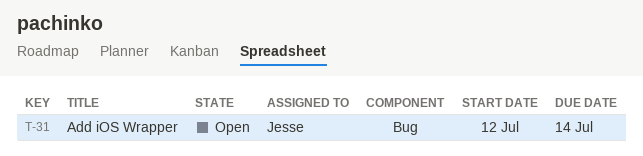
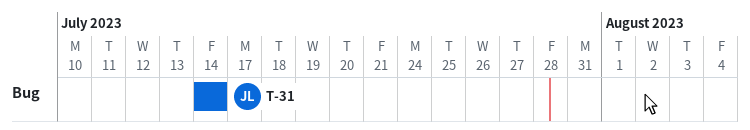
T-31, start: Jul 12 -> Jul 14

